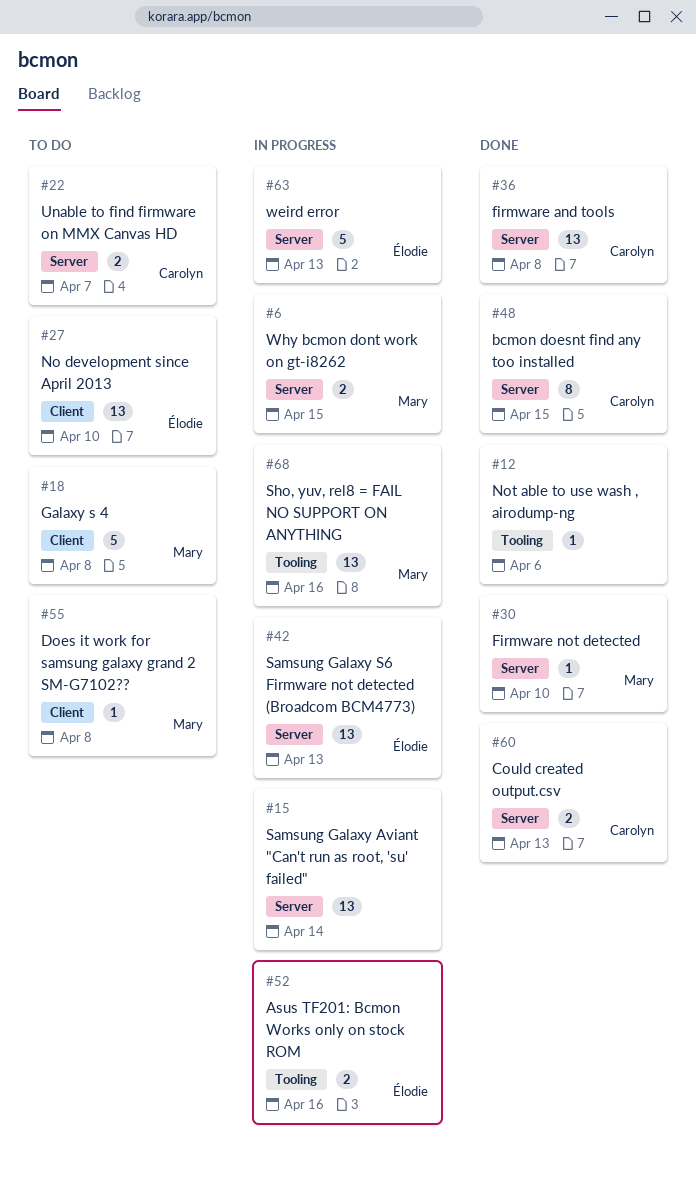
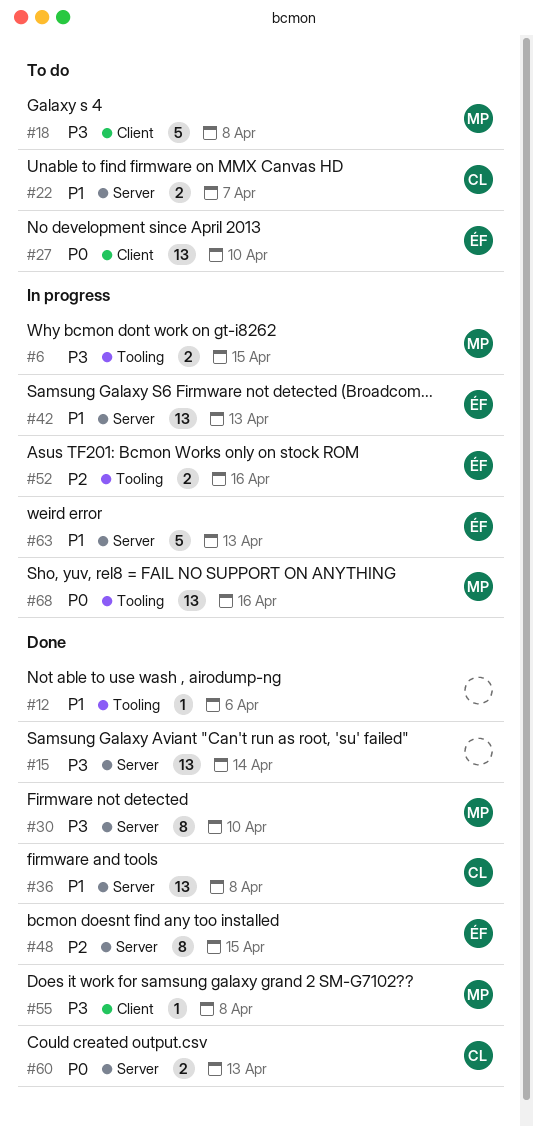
#6, label: Server -> Tooling
#15, status: In progress -> Done
#30, estimate: 1 -> 8
#48, owner: Carolyn -> Élodie
#55, status: To do -> Done

